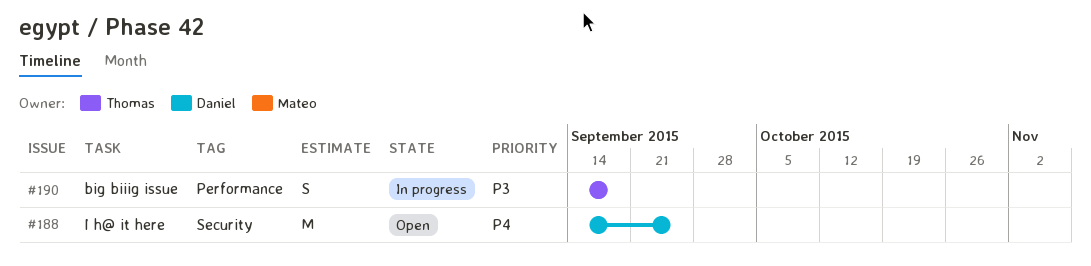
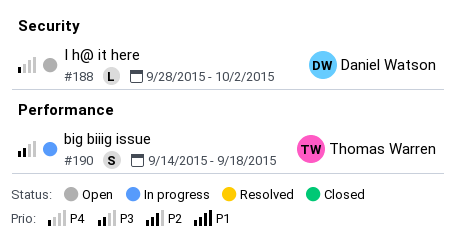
#188, estimate: M -> L
#188, start: Sep 14 -> Sep 28
#188, due: Sep 25 -> Oct 2

